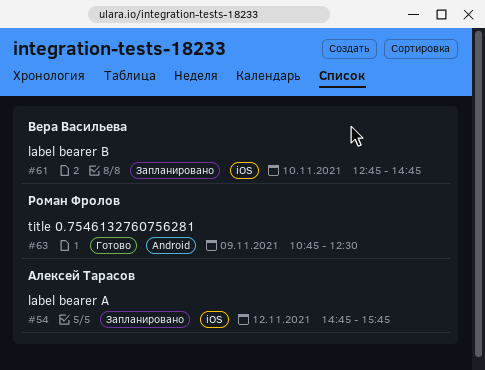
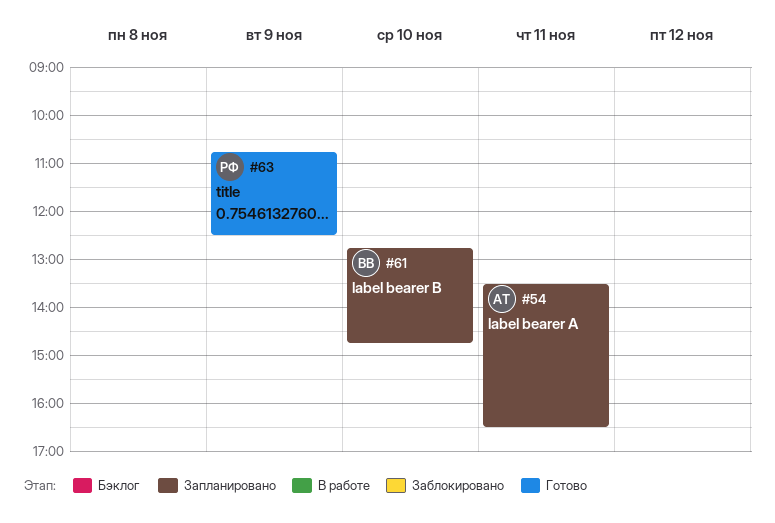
#54, day: Nov 12 -> Nov 11
#54, begins: 14:45 -> 13:30
#54, ends: 15:45 -> 16:30

